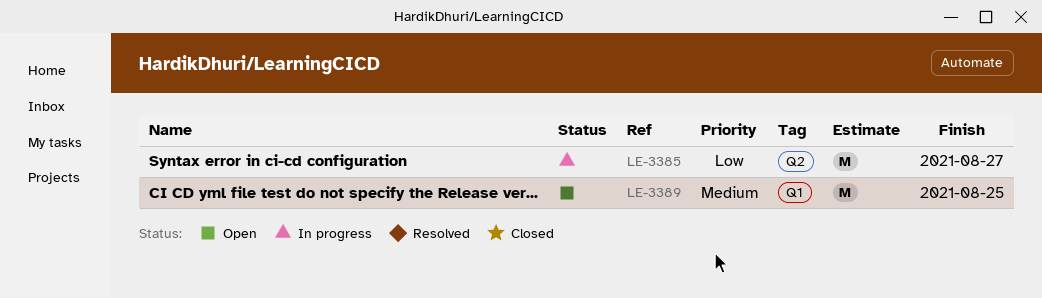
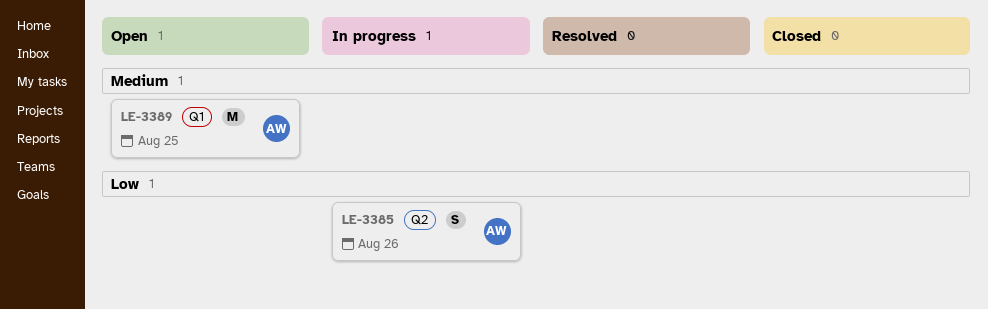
LE-3385, estimate: M -> S
LE-3385, due: Aug 27 -> Aug 26

